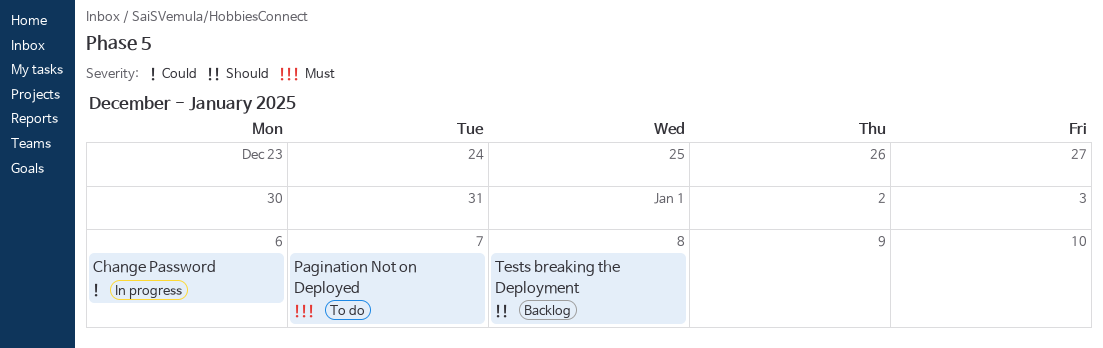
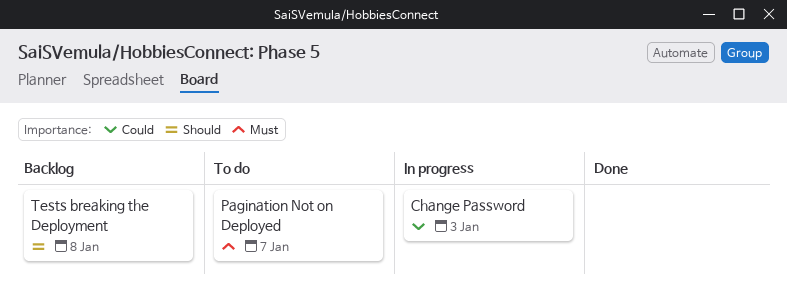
Change Password, due: Jan 6 -> Jan 3

